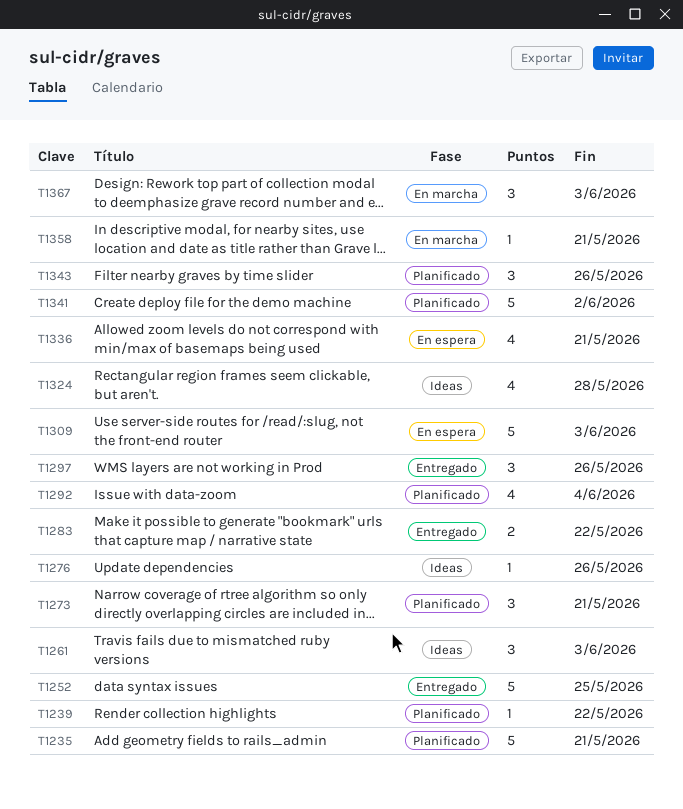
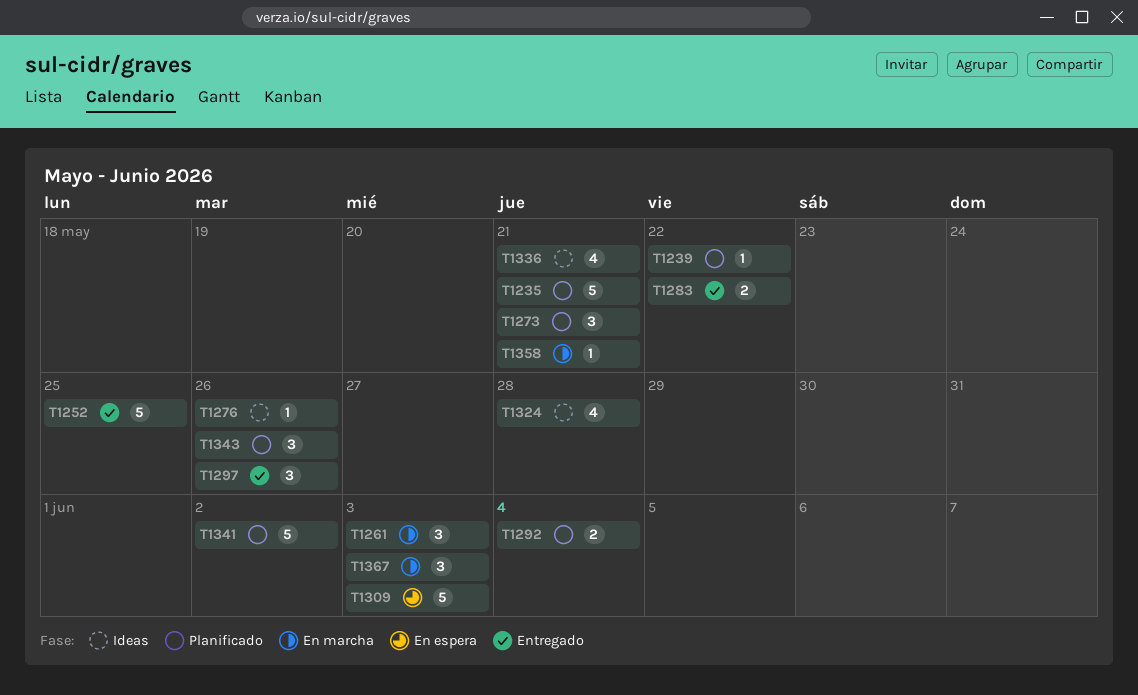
T1261, status: Ideas -> En marcha
T1292, estimate: 4 -> 2
T1336, status: En espera -> Ideas

